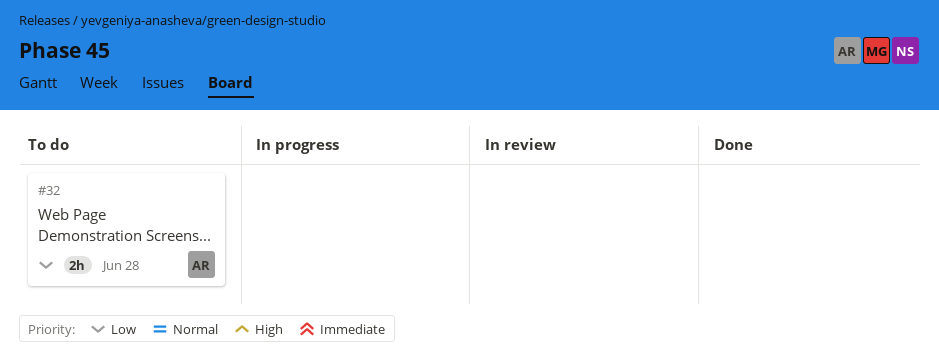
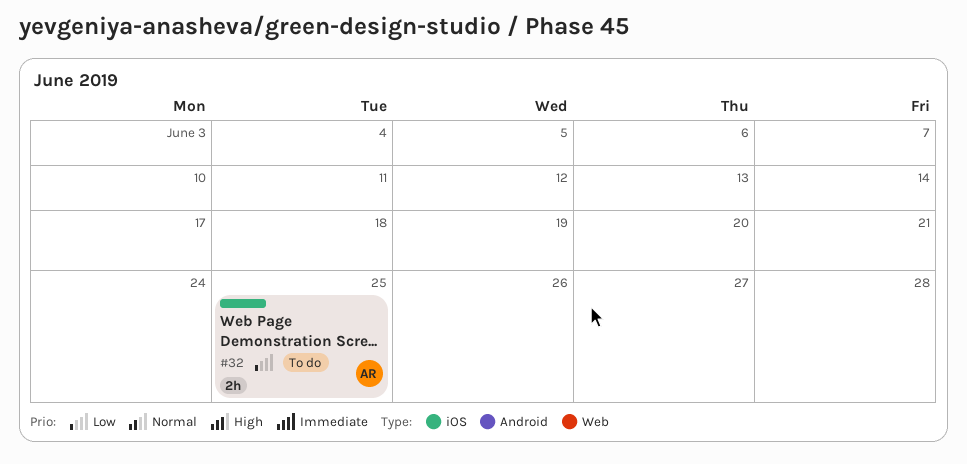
#32, due: Jun 28 -> Jun 25

